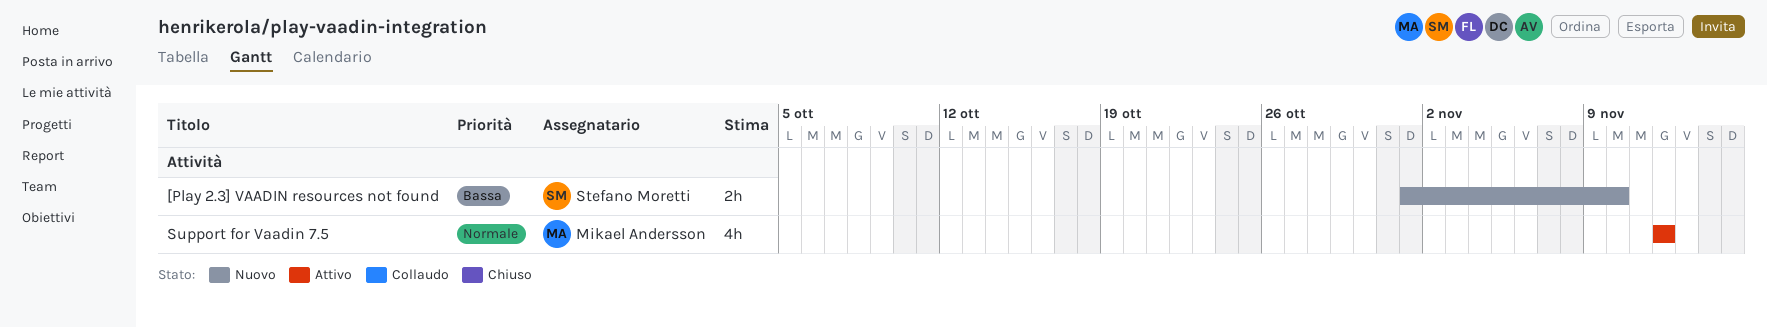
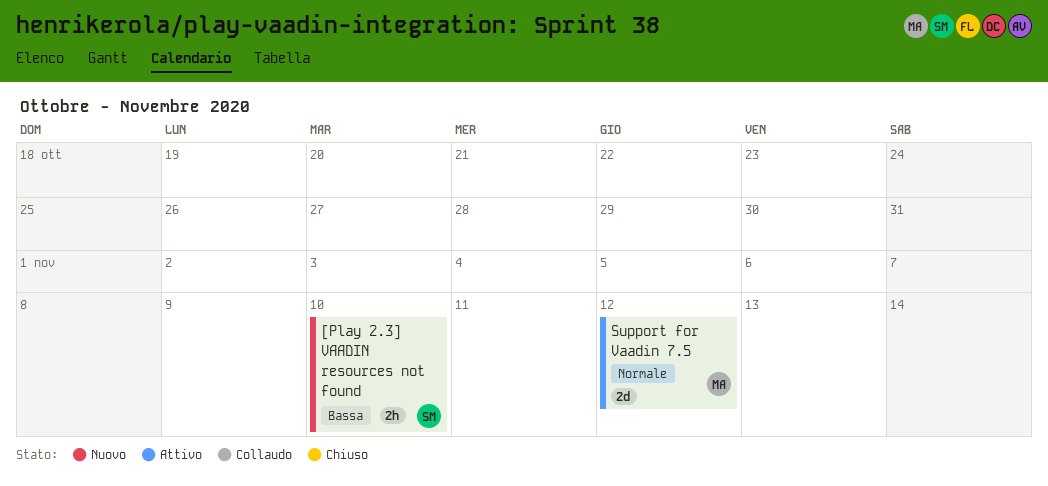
Support for Vaadin 7.5, estimate: 4h -> 2d

